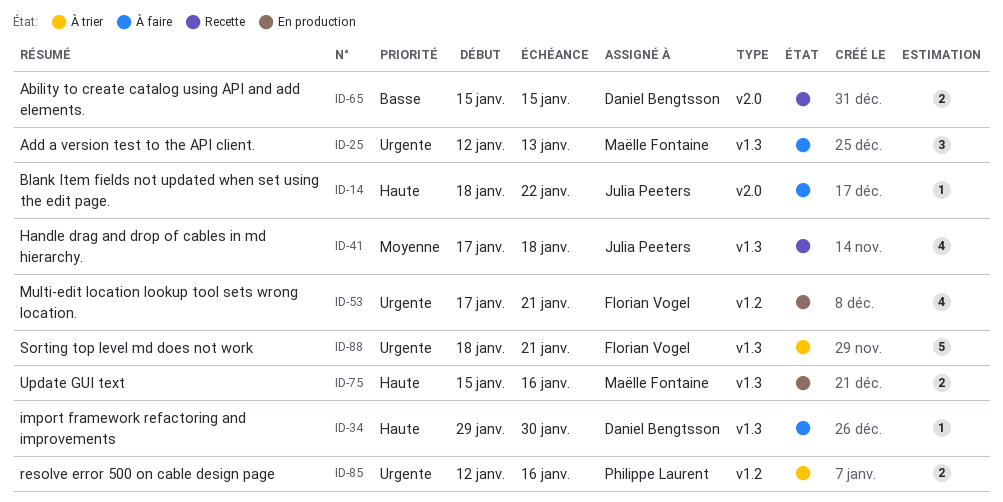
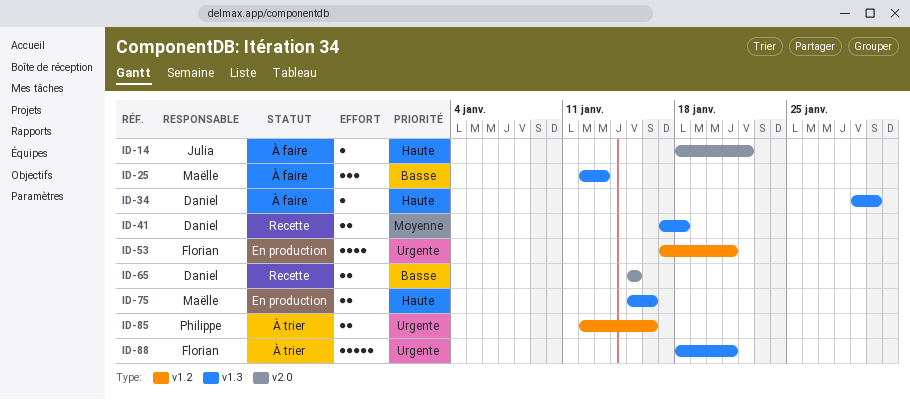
ID-25, priority: Urgente -> Basse
ID-41, owner: Julia Peeters -> Daniel Bengtsson
ID-41, estimate: 4 -> 2

